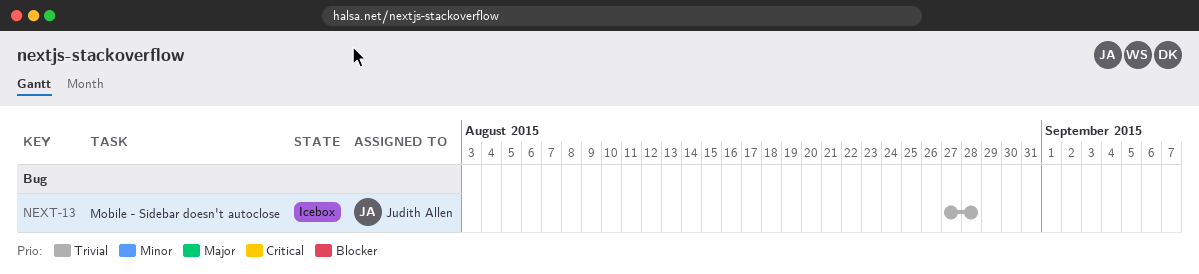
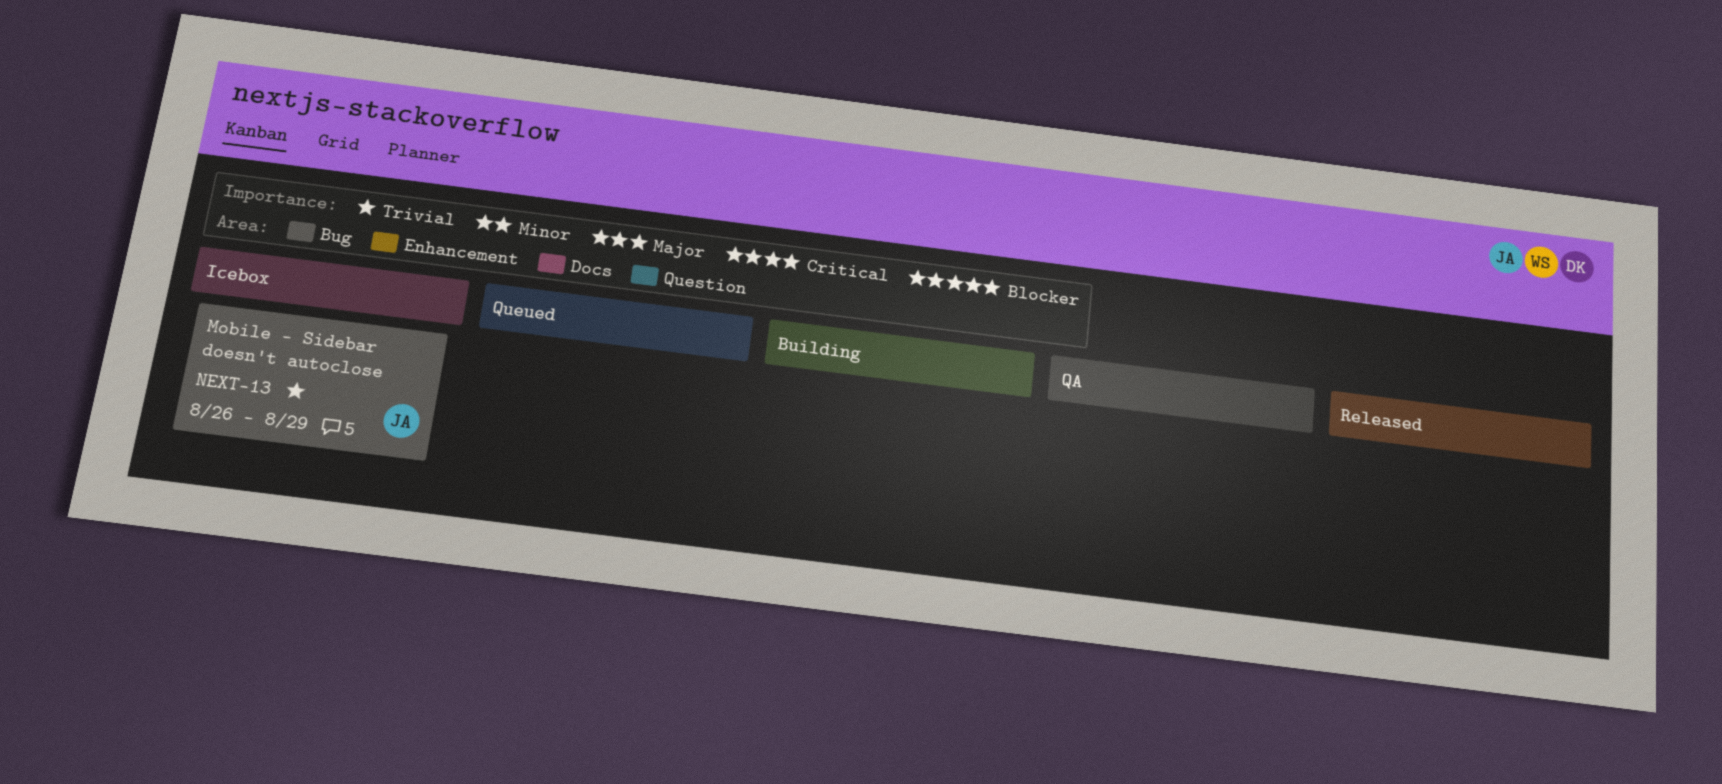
NEXT-13, start: Aug 27 -> Aug 26
NEXT-13, due: Aug 28 -> Aug 29

